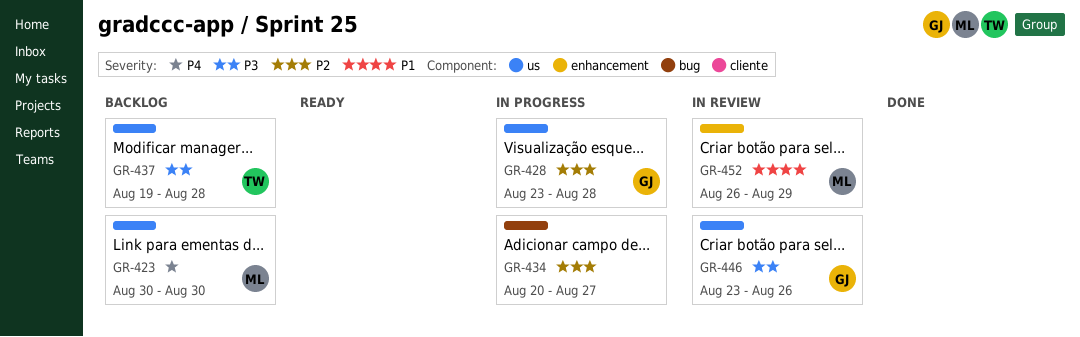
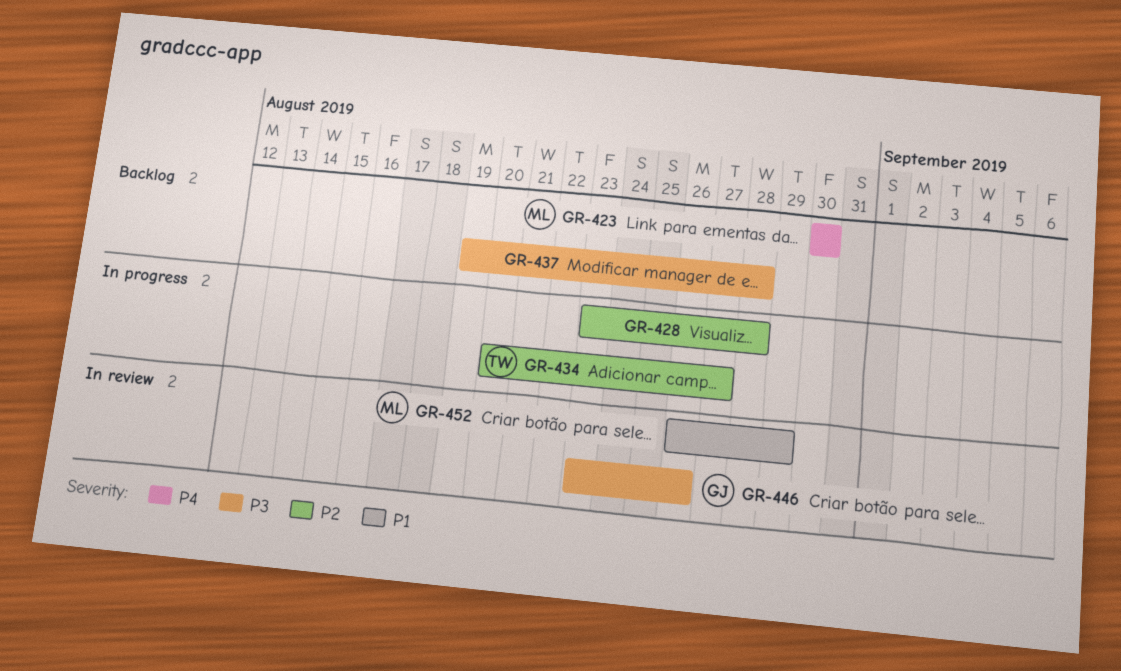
GR-428, owner: GJ -> none
GR-434, owner: none -> TW
GR-437, owner: TW -> none

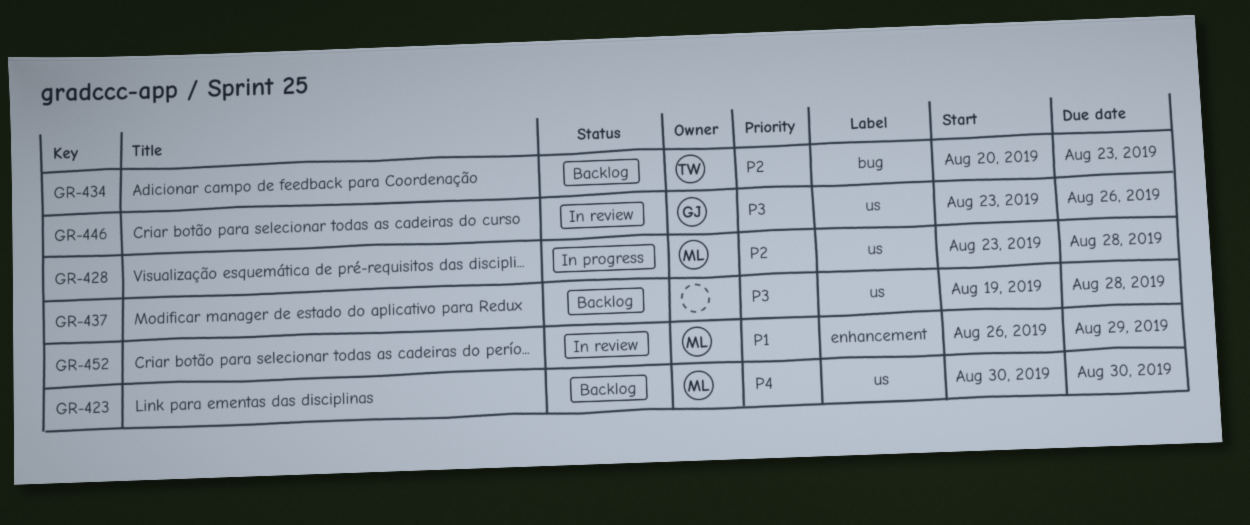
GR-428, owner: none -> ML
GR-434, status: In progress -> Backlog
GR-434, due: Aug 27 -> Aug 23

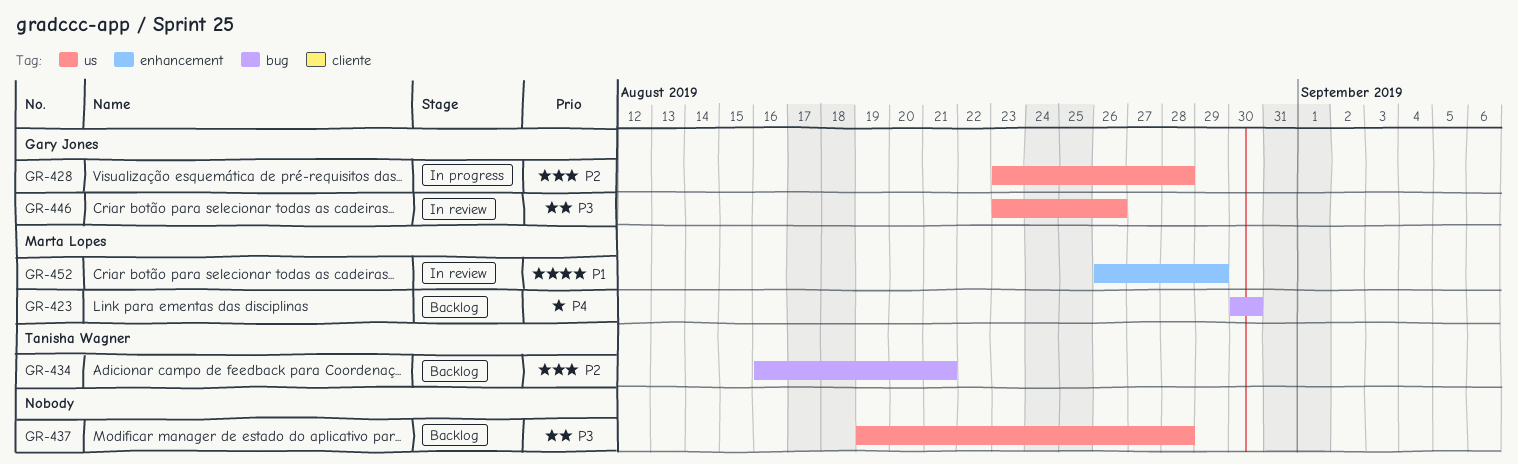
GR-423, label: us -> bug
GR-428, owner: Marta Lopes -> Gary Jones
GR-434, start: Aug 20 -> Aug 16
GR-434, due: Aug 23 -> Aug 21

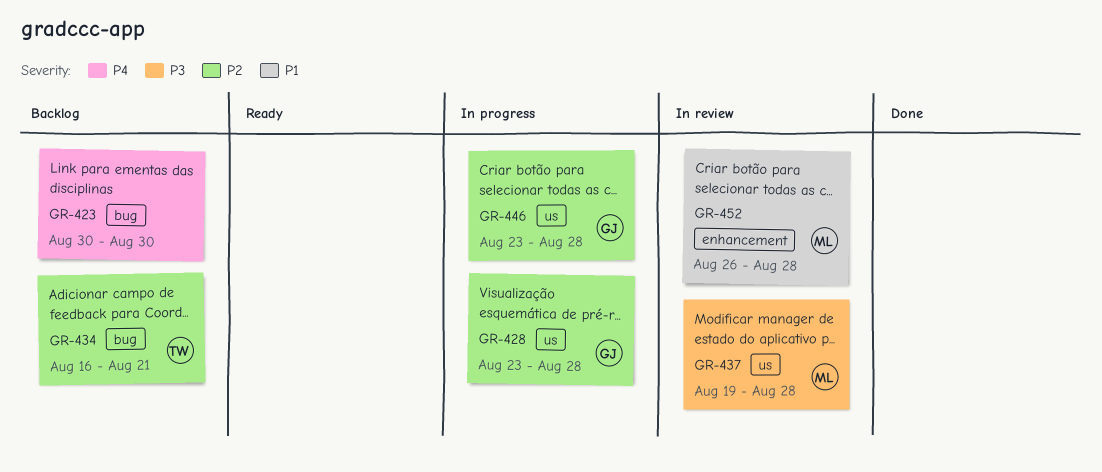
GR-423, owner: Marta Lopes -> none
GR-437, status: Backlog -> In review
GR-437, owner: none -> Marta Lopes
GR-446, status: In review -> In progress
GR-446, priority: P3 -> P2
GR-446, due: Aug 26 -> Aug 28
GR-452, due: Aug 29 -> Aug 28

